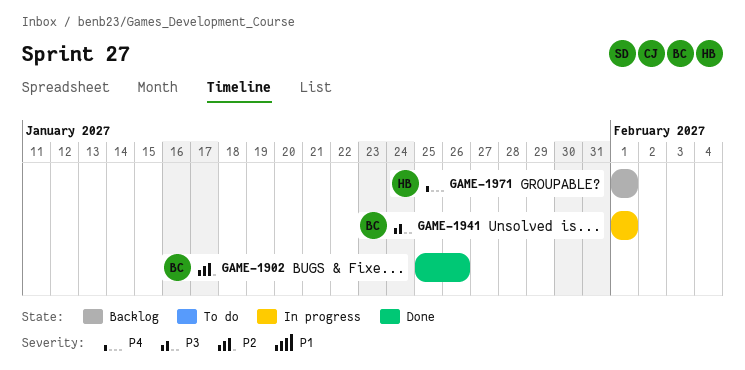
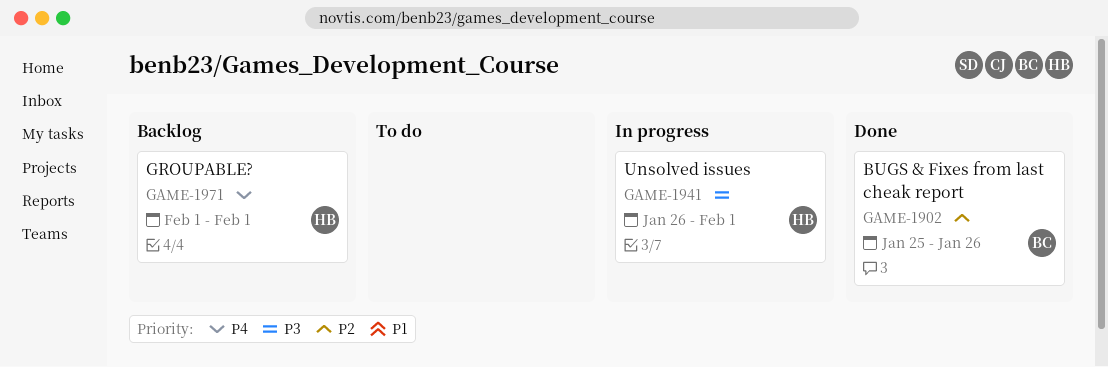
GAME-1941, owner: BC -> HB
GAME-1941, start: Feb 1 -> Jan 26

